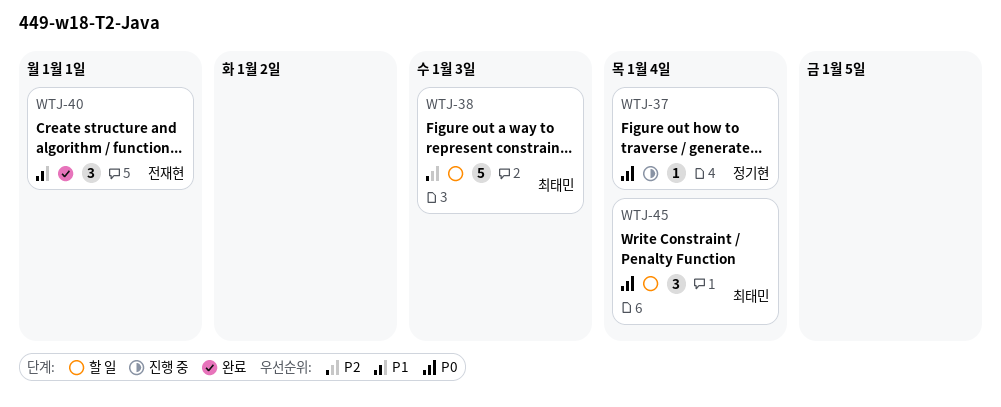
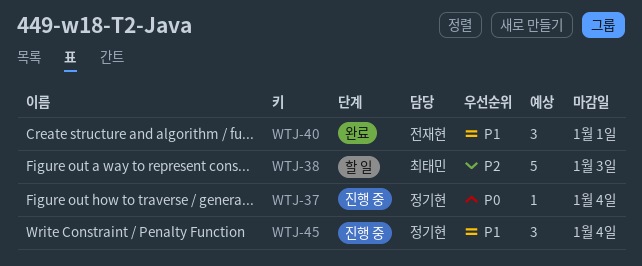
WTJ-45, status: 할 일 -> 진행 중
WTJ-45, owner: 최태민 -> 정기현
WTJ-45, priority: P0 -> P1

